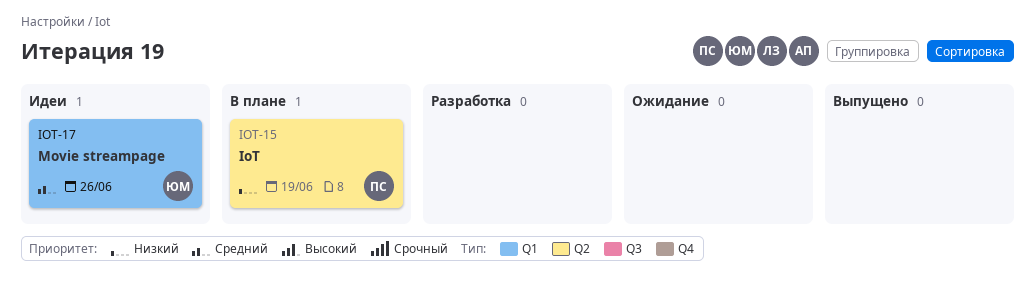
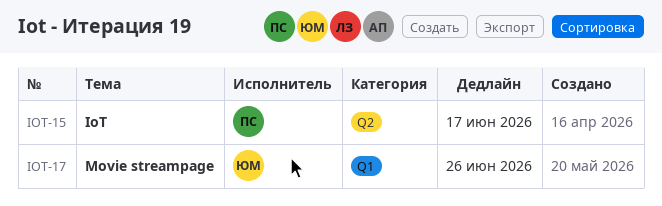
IOT-15, due: Jun 19 -> Jun 17

